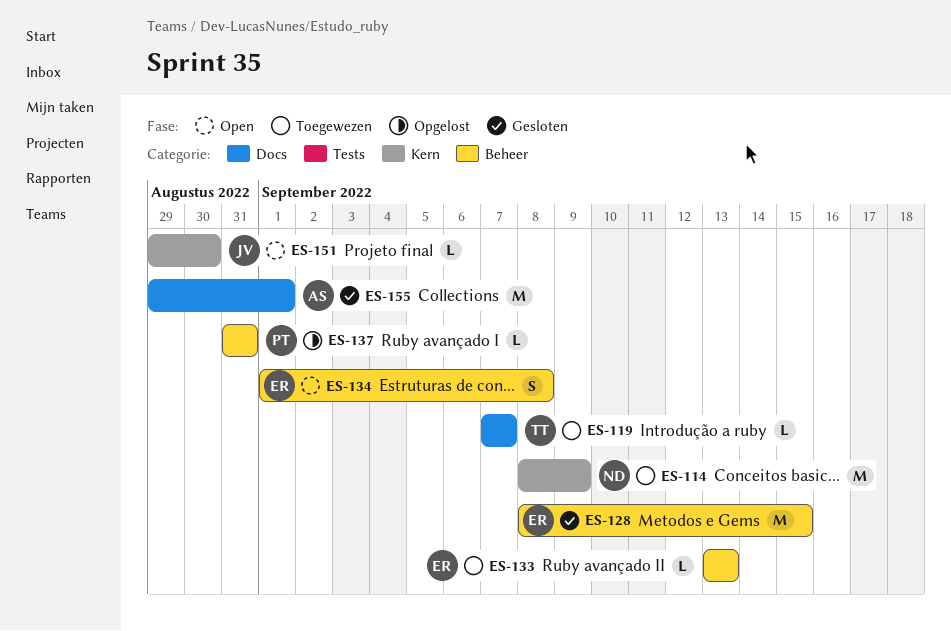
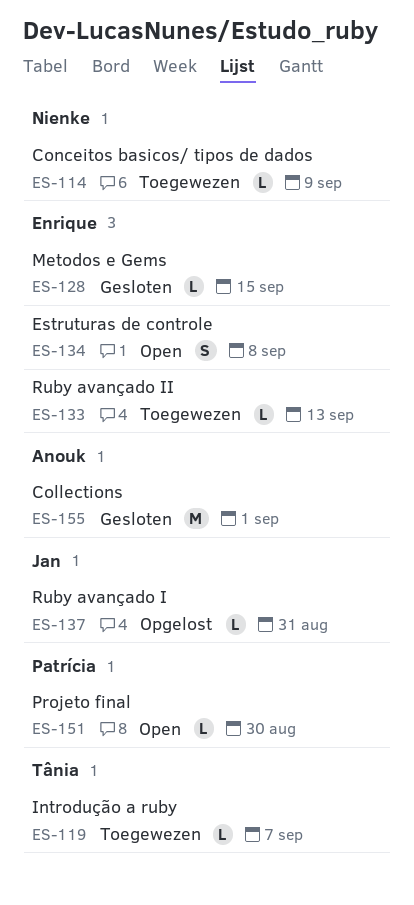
ES-114, estimate: M -> L
ES-128, estimate: M -> L
ES-137, owner: Patrícia -> Jan
ES-151, owner: Jan -> Patrícia

